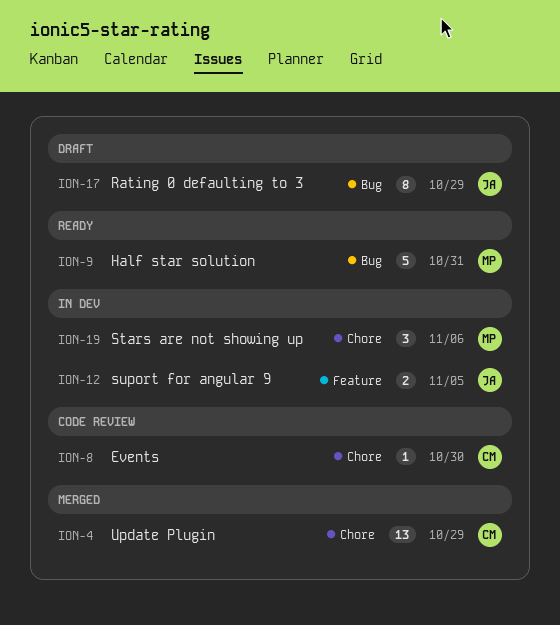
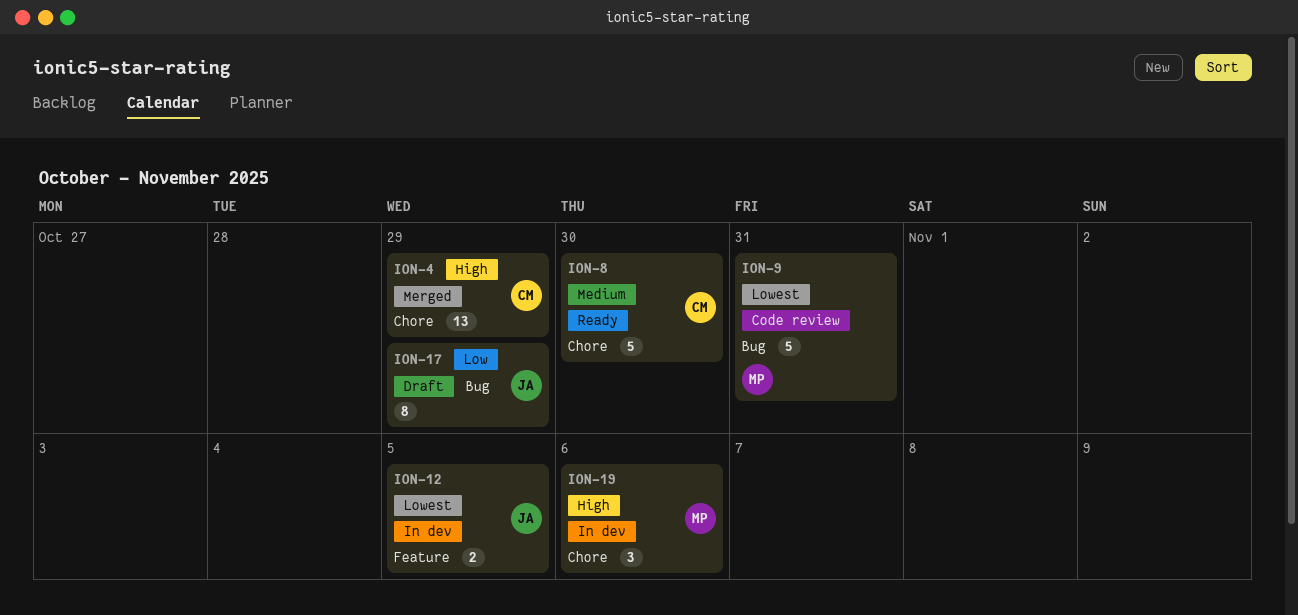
ION-8, status: Code review -> Ready
ION-8, estimate: 1 -> 5
ION-9, status: Ready -> Code review

